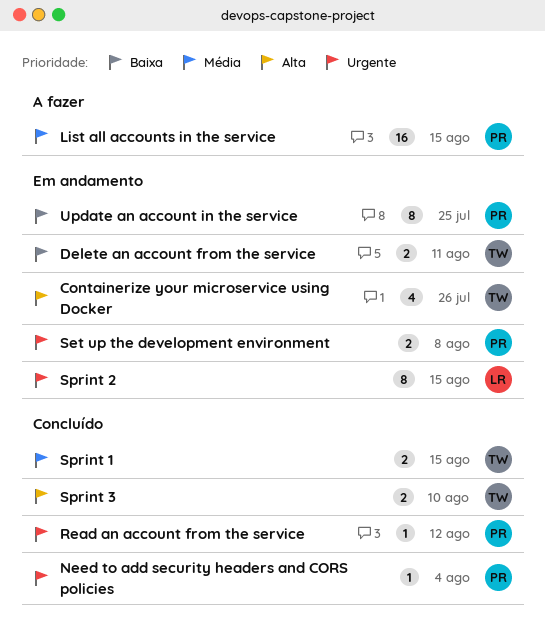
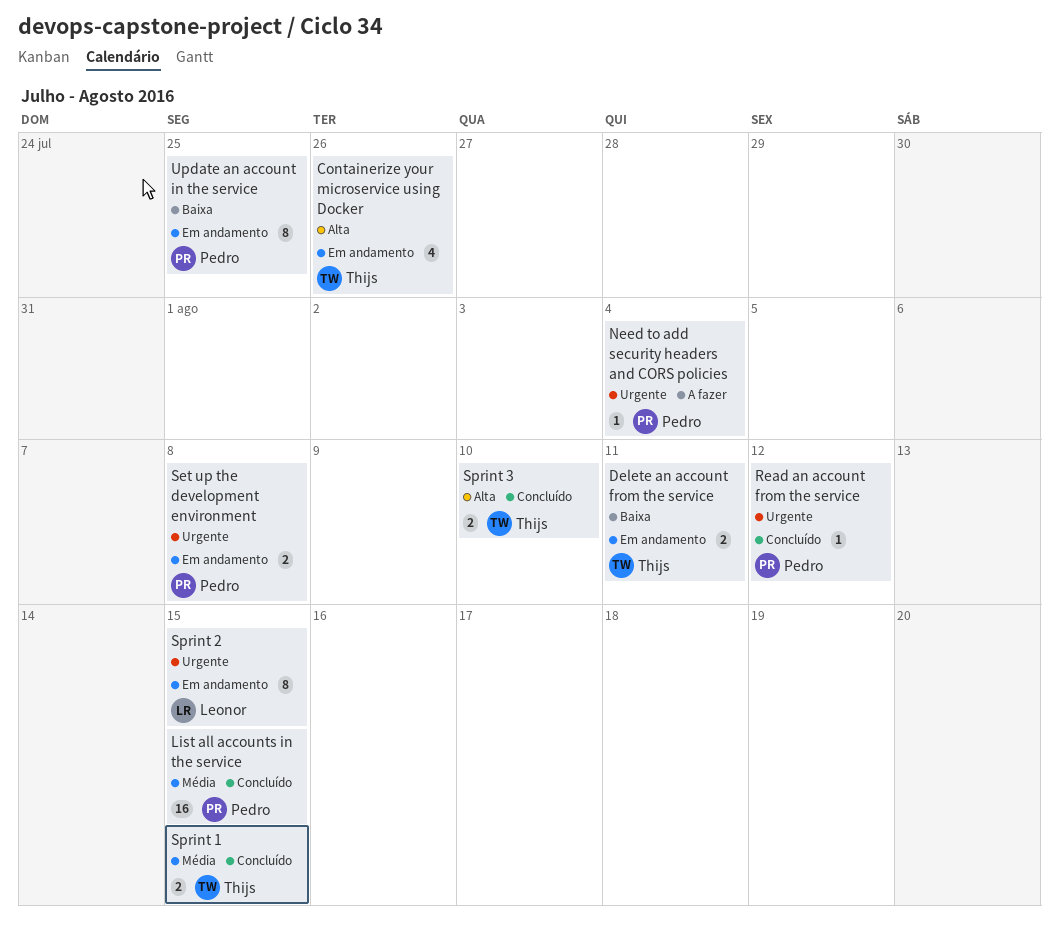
List all accounts in the service, status: A fazer -> Concluído
Need to add security headers and CORS policies, status: Concluído -> A fazer

